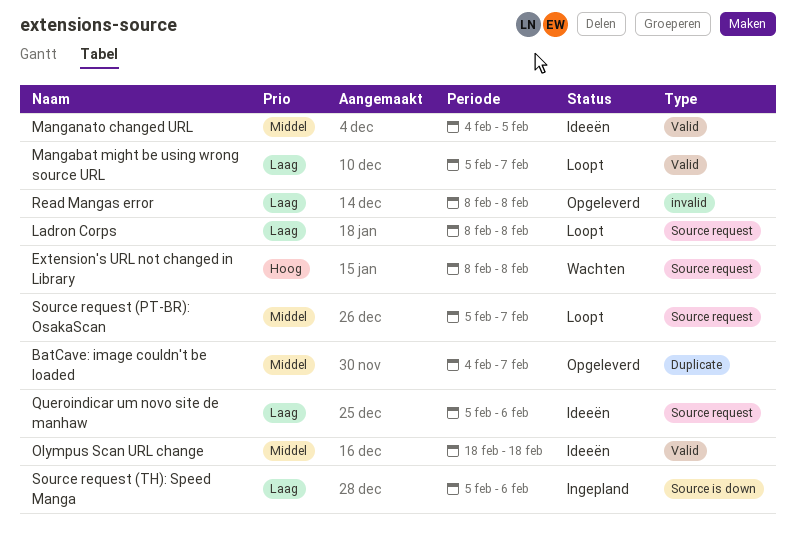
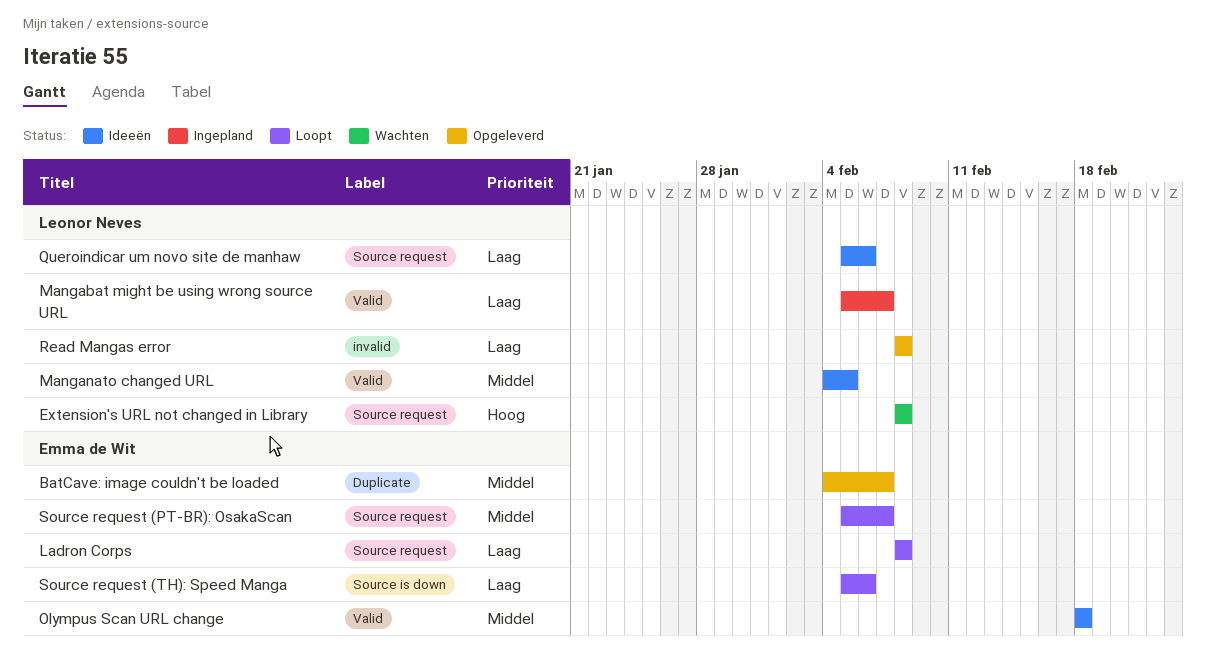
Mangabat might be using wrong source URL, status: Loopt -> Ingepland
Source request (TH): Speed Manga, status: Ingepland -> Loopt

